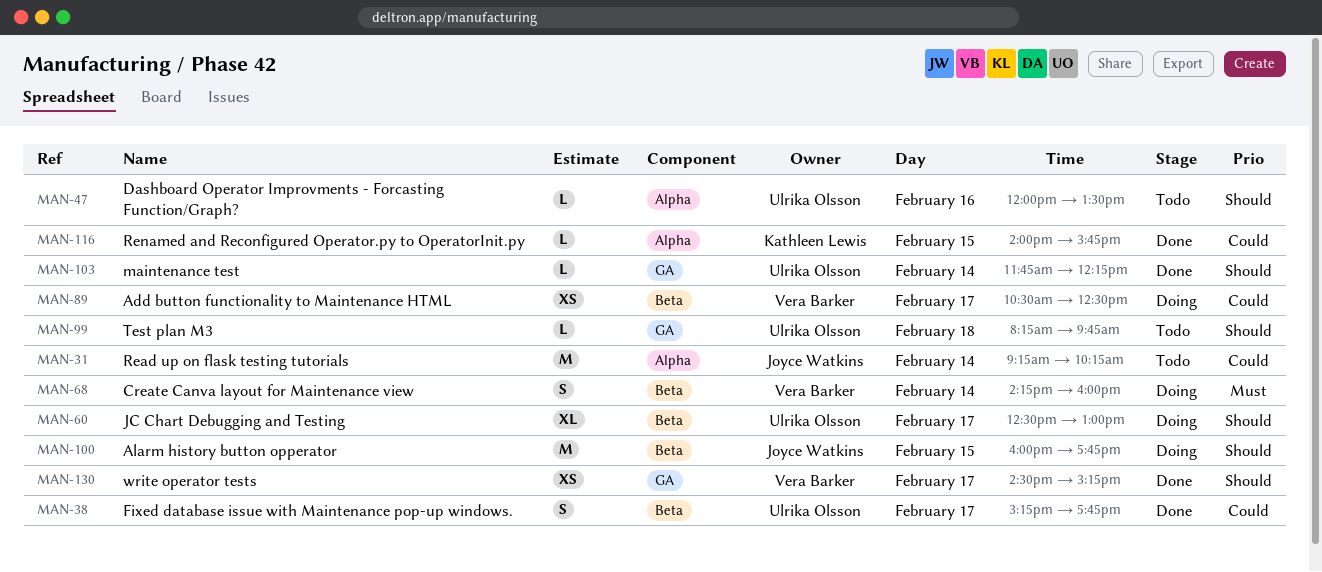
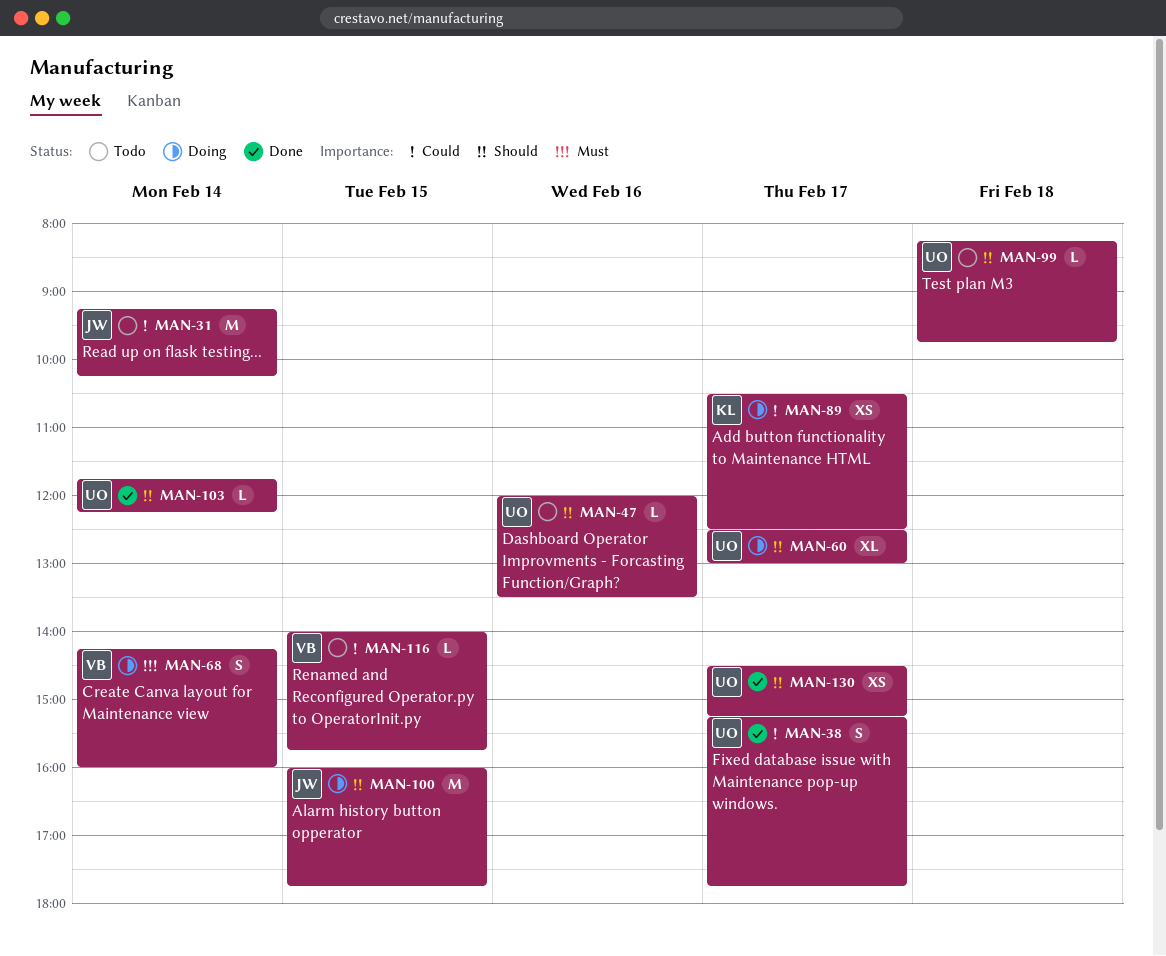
MAN-89, owner: Vera Barker -> Kathleen Lewis
MAN-116, status: Done -> Todo
MAN-116, owner: Kathleen Lewis -> Vera Barker
MAN-130, owner: Vera Barker -> Ulrika Olsson

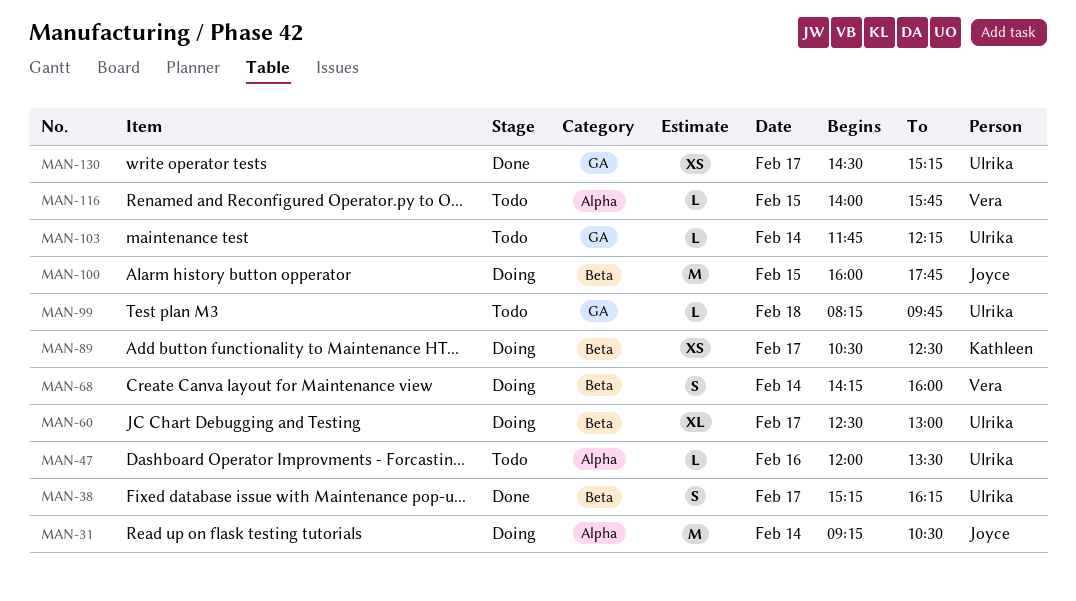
MAN-31, status: Todo -> Doing
MAN-31, ends: 10:15 -> 10:30
MAN-38, ends: 17:45 -> 16:15
MAN-103, status: Done -> Todo

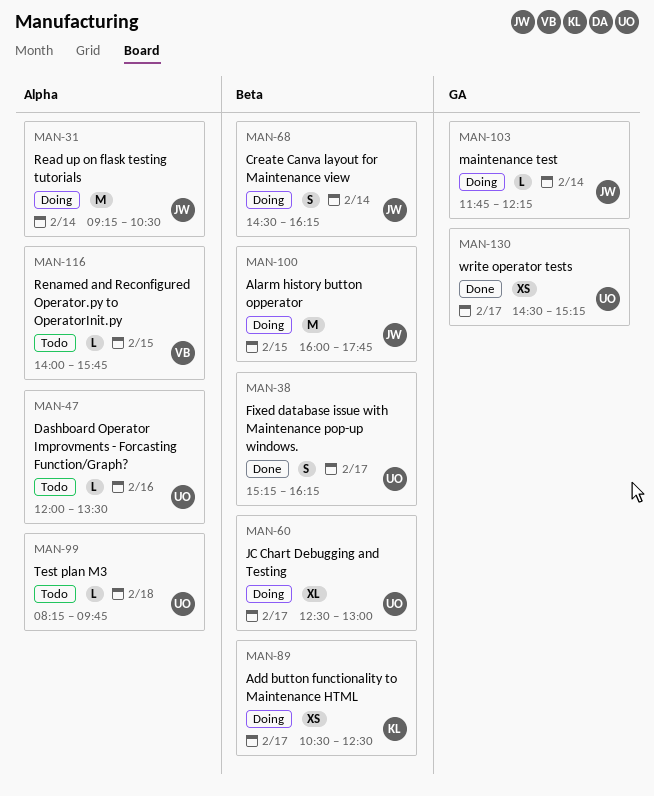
MAN-68, owner: Vera -> Joyce
MAN-68, begins: 14:15 -> 14:30
MAN-68, ends: 16:00 -> 16:15
MAN-99, label: GA -> Alpha
MAN-103, status: Todo -> Doing
MAN-103, owner: Ulrika -> Joyce

